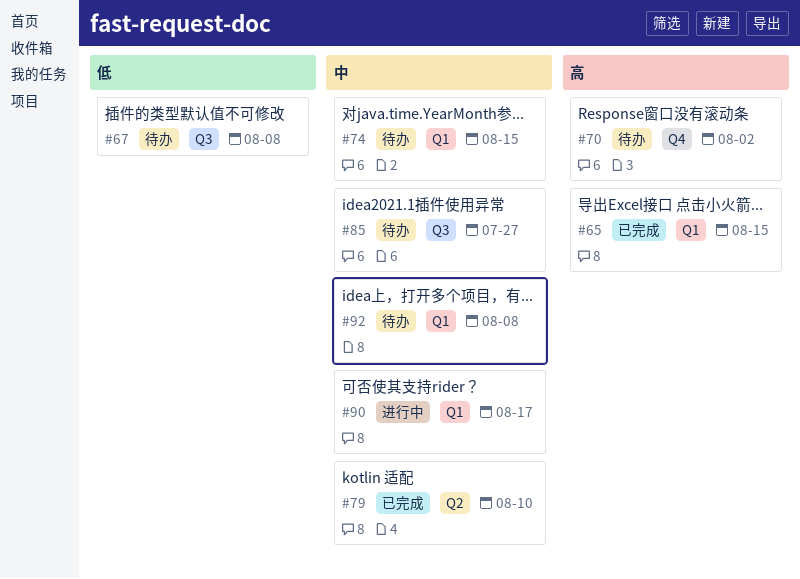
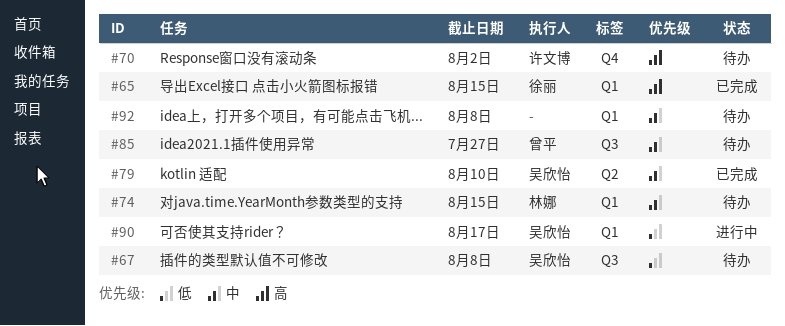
#90, priority: 中 -> 低

